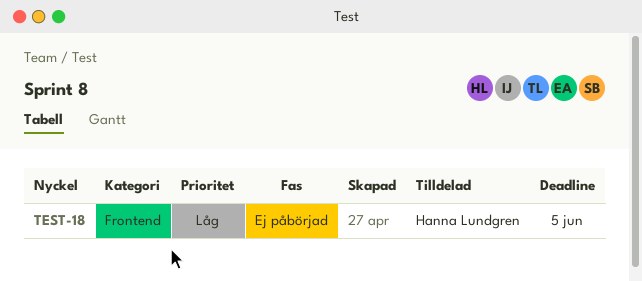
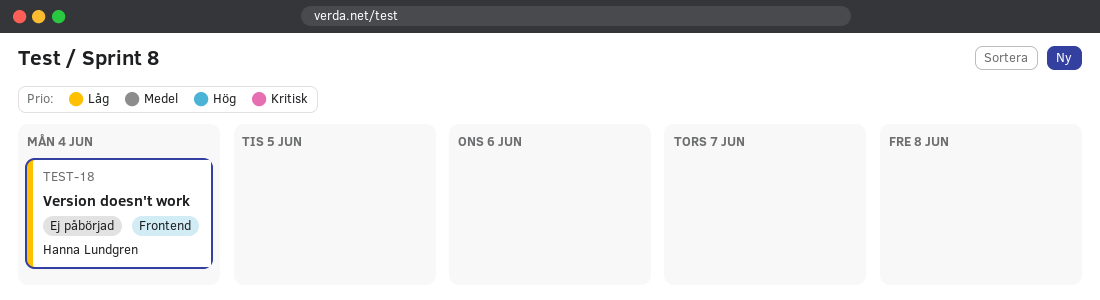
TEST-18, due: Jun 5 -> Jun 4

